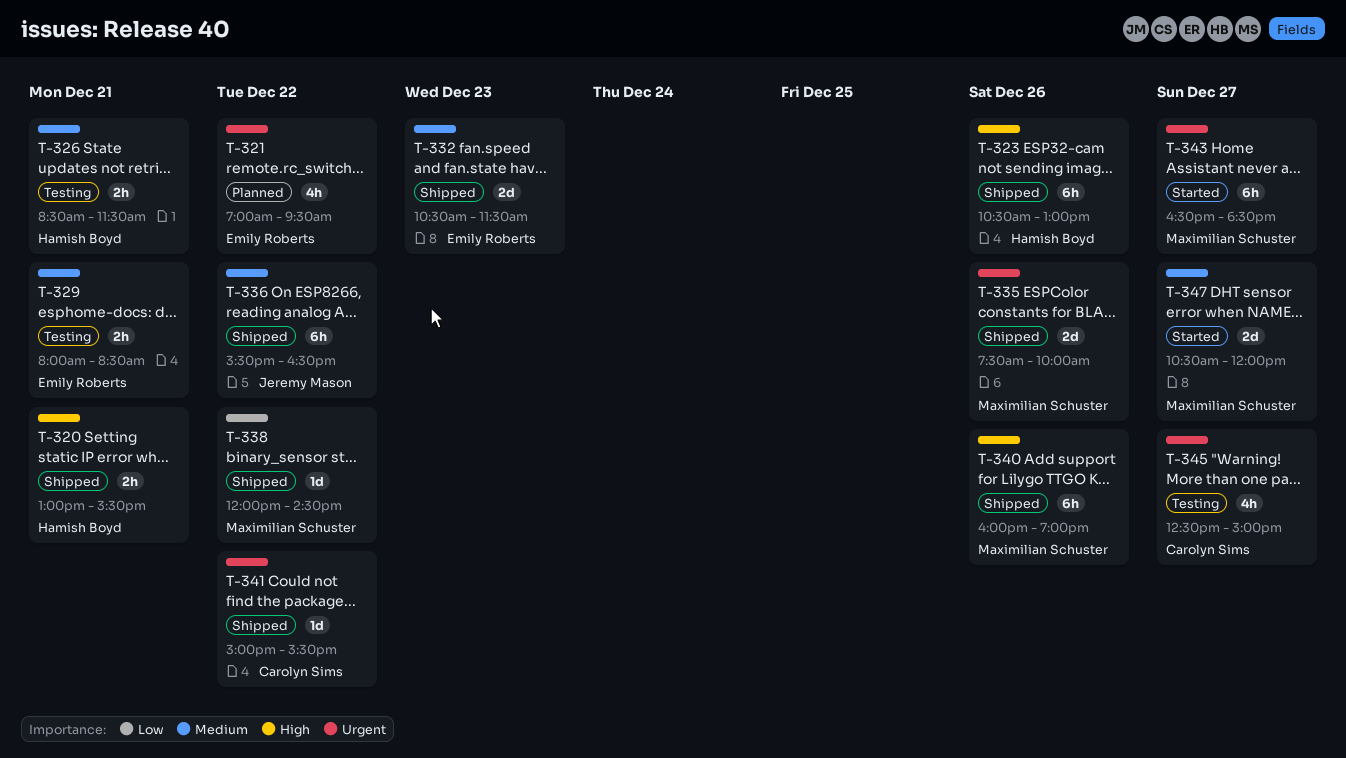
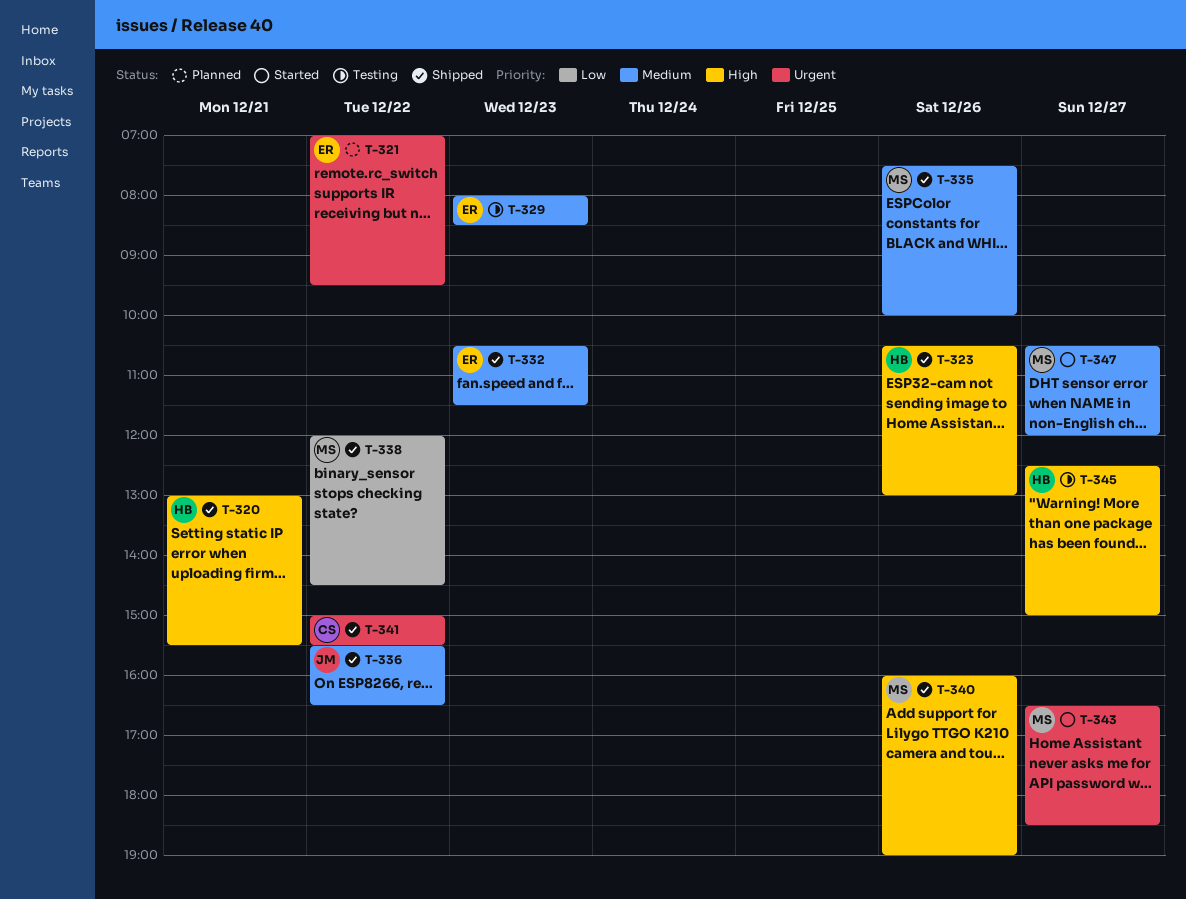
T-326: present -> none
T-329, day: Dec 21 -> Dec 23
T-335, priority: Urgent -> Medium
T-345, owner: Carolyn Sims -> Hamish Boyd
T-345, priority: Urgent -> High

